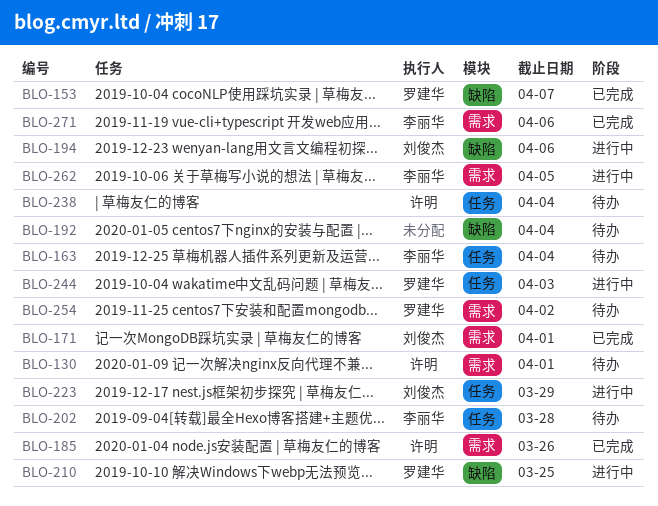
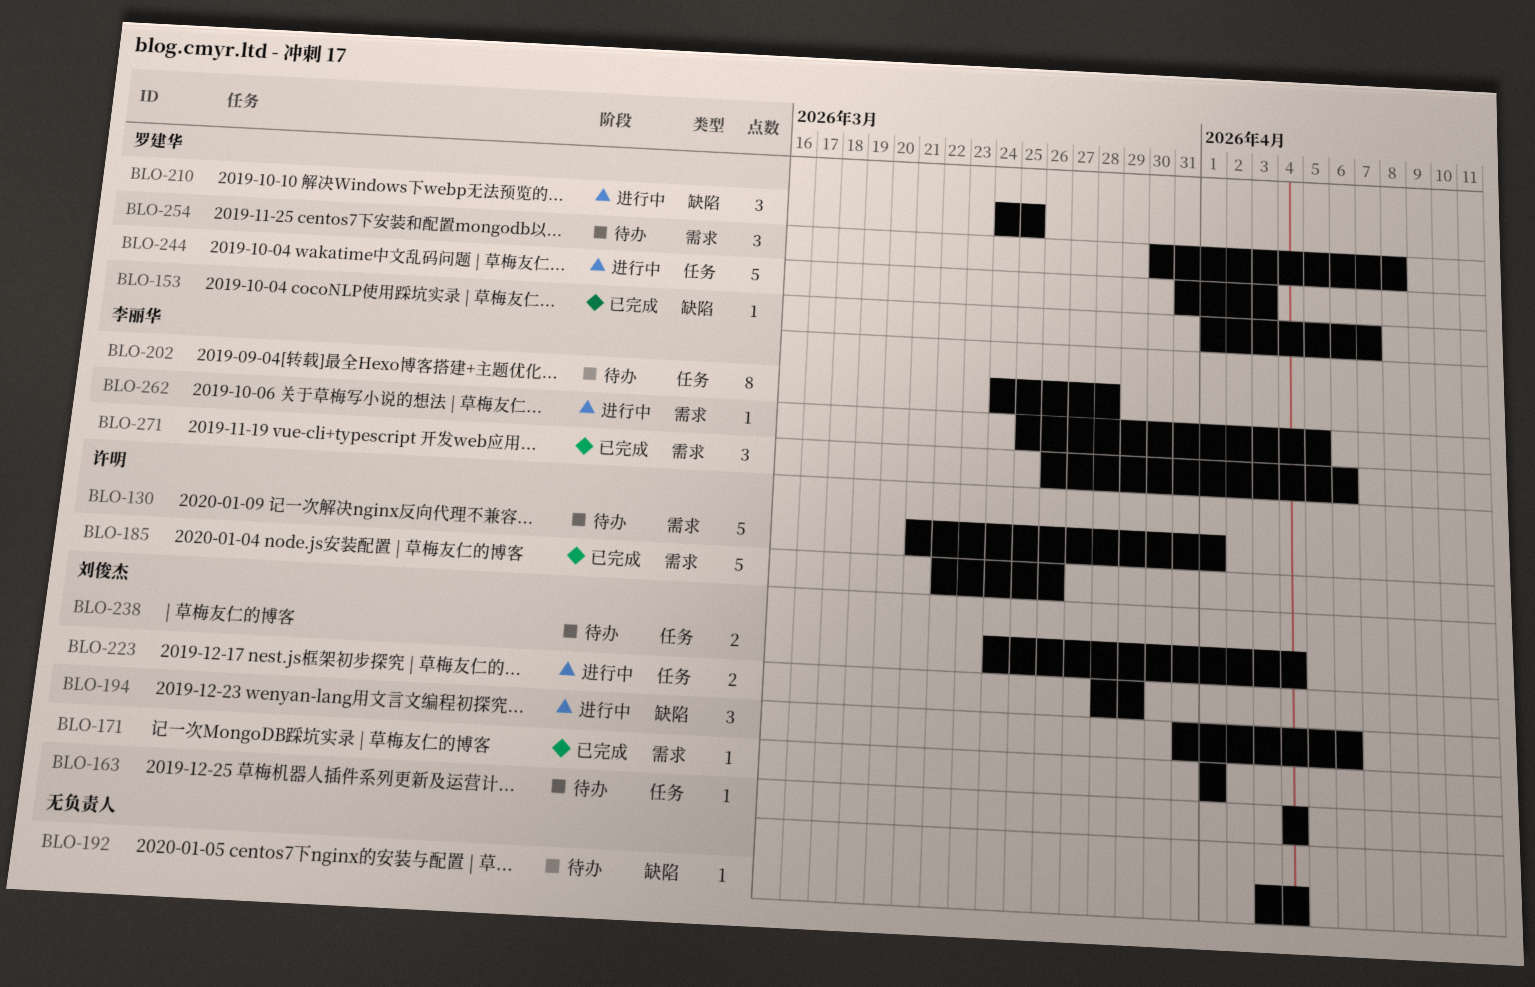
BLO-163, owner: 李丽华 -> 刘俊杰
BLO-238, owner: 许明 -> 刘俊杰
BLO-254, due: Apr 2 -> Apr 8

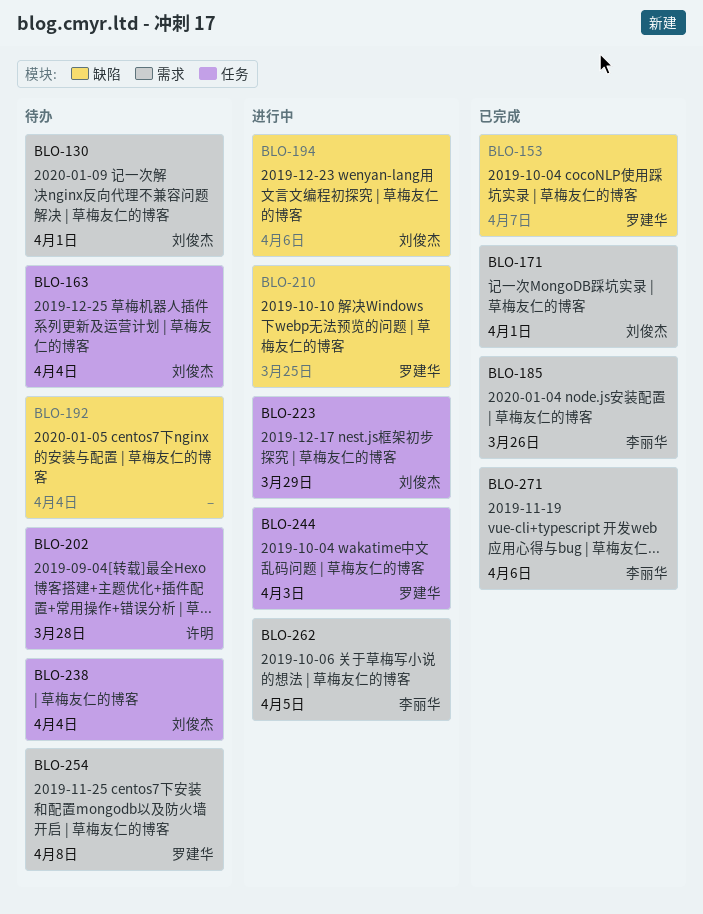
BLO-130, owner: 许明 -> 刘俊杰
BLO-185, owner: 许明 -> 李丽华
BLO-202, owner: 李丽华 -> 许明

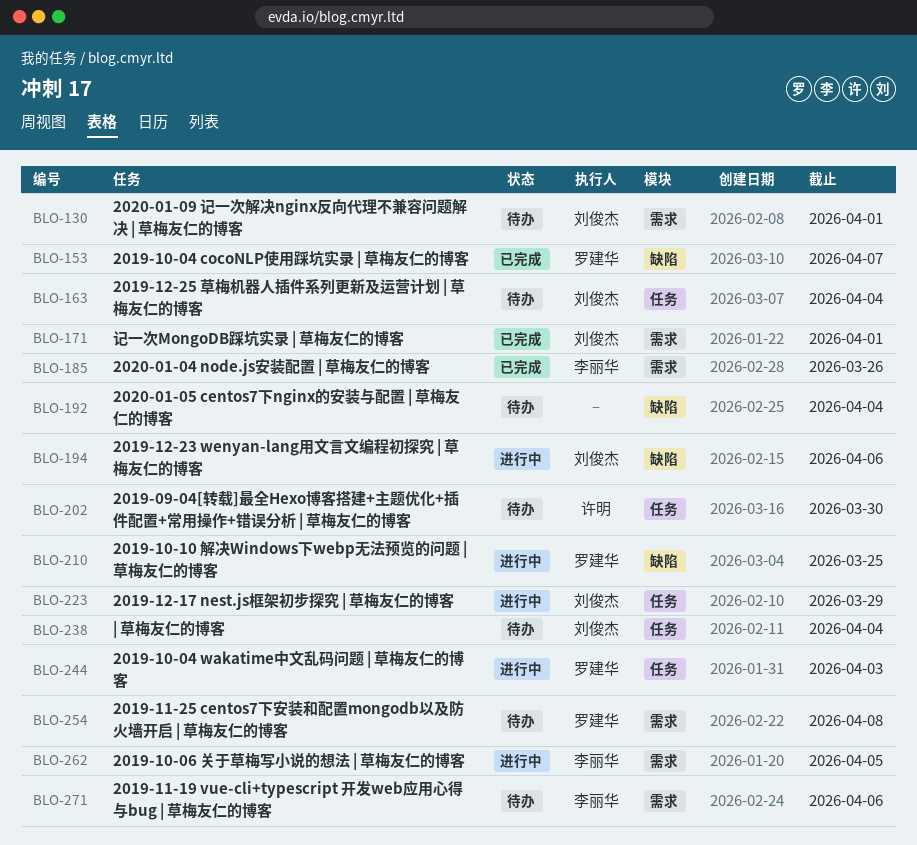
BLO-202, due: Mar 28 -> Mar 30
BLO-271, status: 已完成 -> 待办

